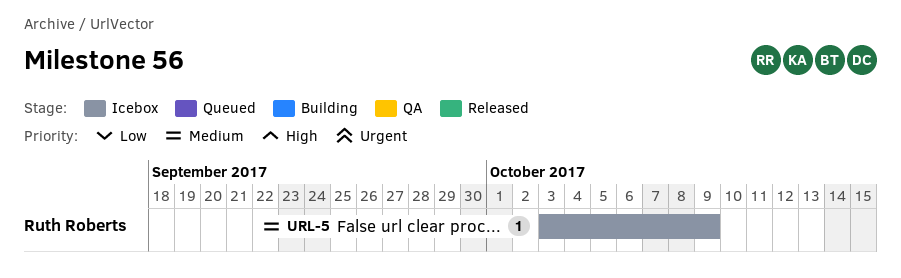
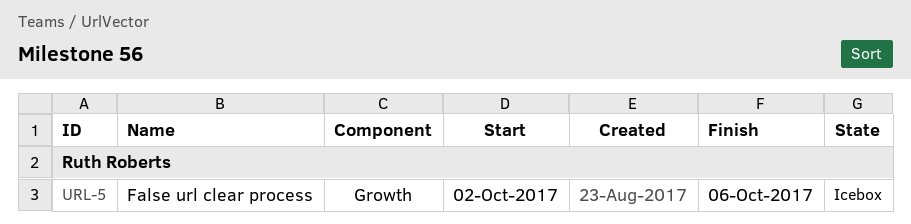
URL-5, start: Oct 3 -> Oct 2
URL-5, due: Oct 9 -> Oct 6

